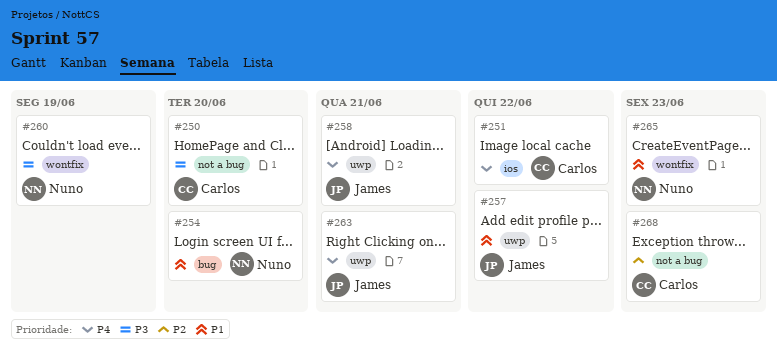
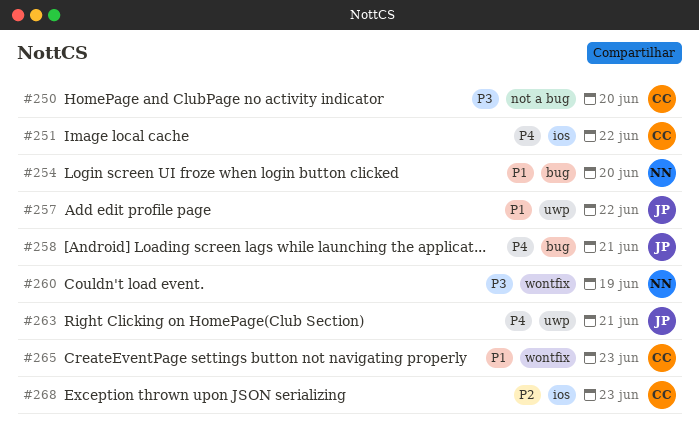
#258, label: uwp -> bug
#265, owner: Nuno -> Carlos
#268, label: not a bug -> ios

